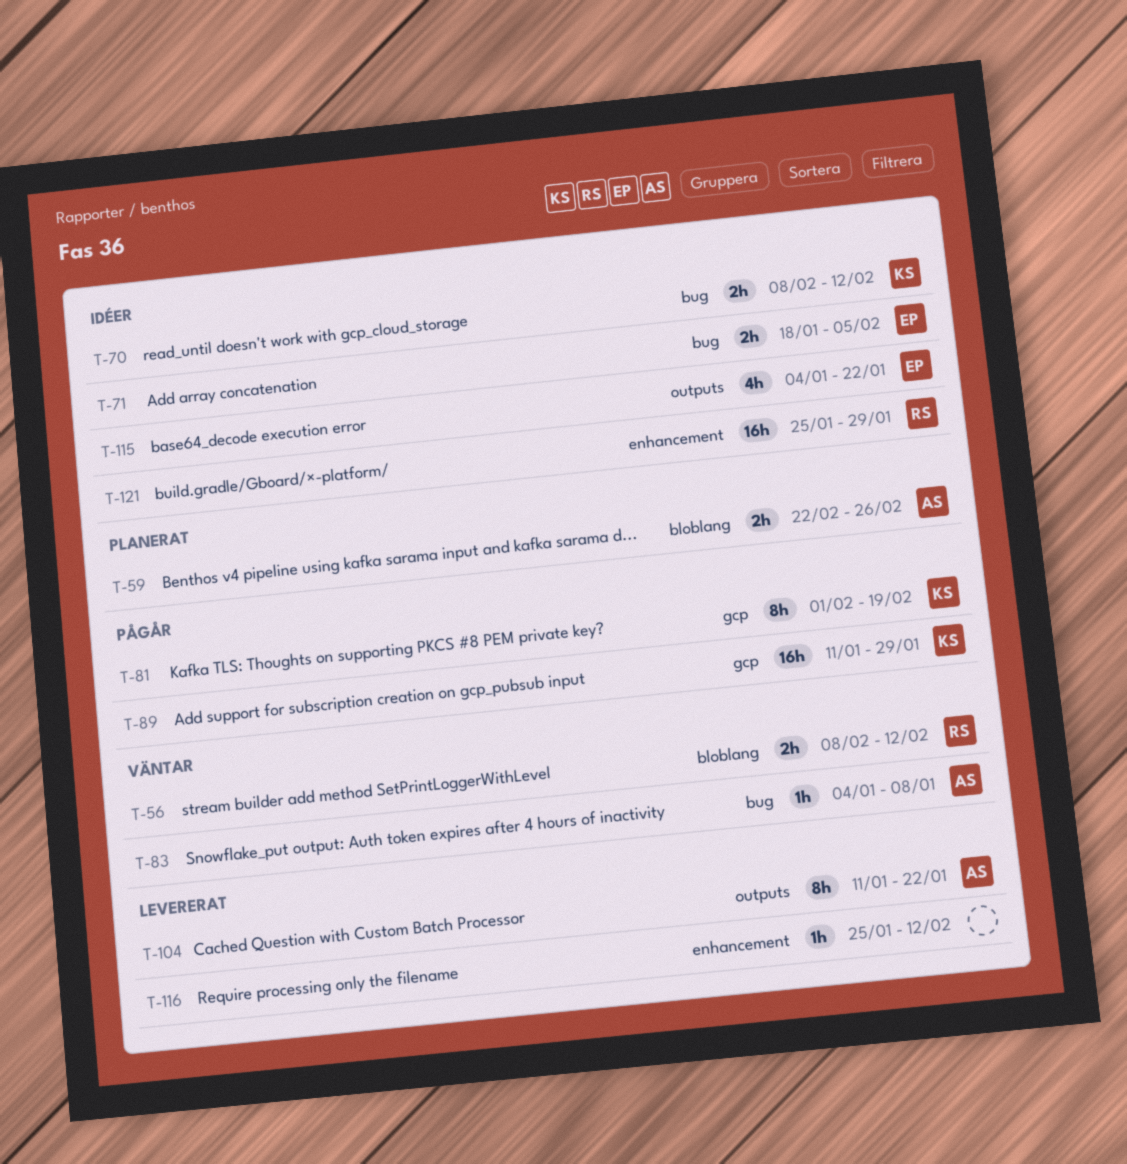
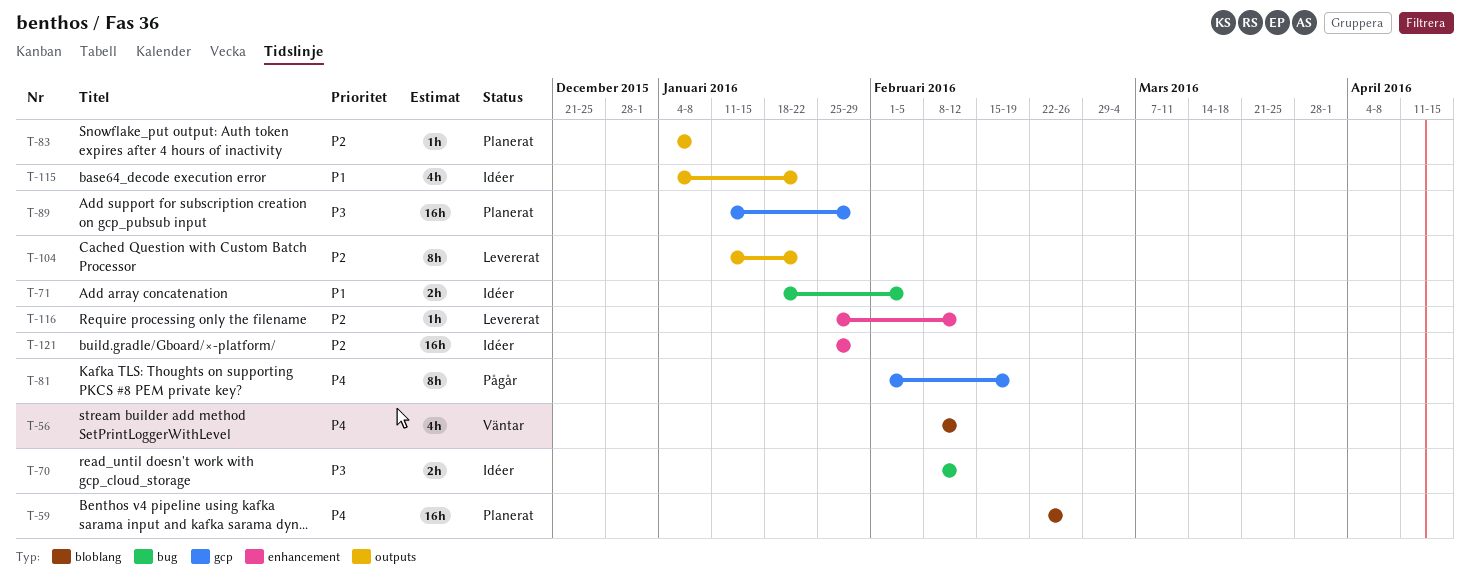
T-56, estimate: 2h -> 4h
T-59, estimate: 2h -> 16h
T-83, status: Väntar -> Planerat
T-83, label: bug -> outputs
T-89, status: Pågår -> Planerat

